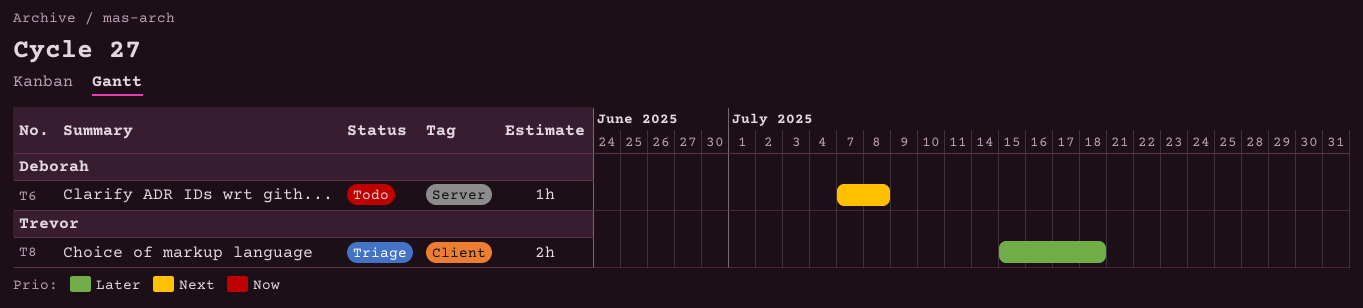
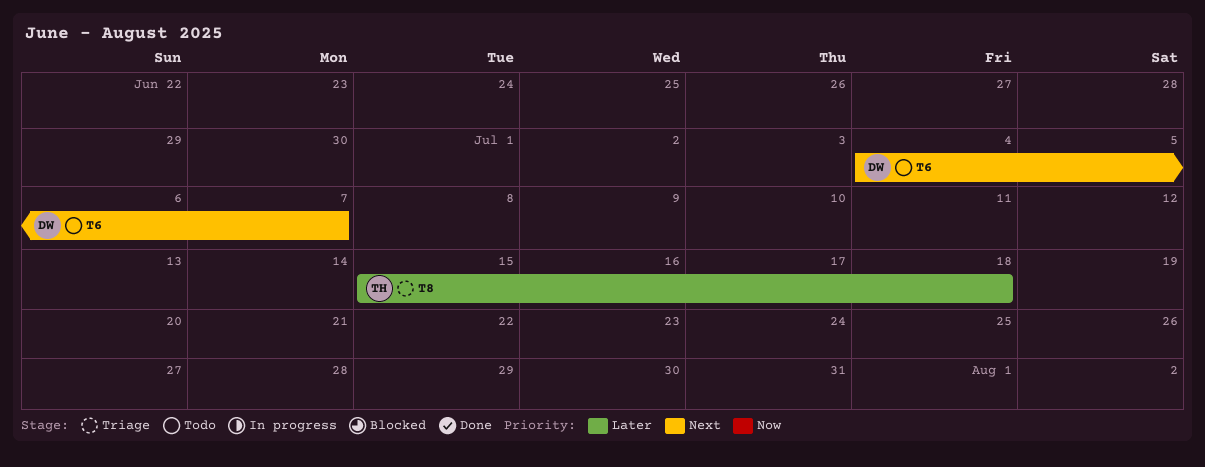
T6, start: Jul 7 -> Jul 4
T6, due: Jul 8 -> Jul 7

